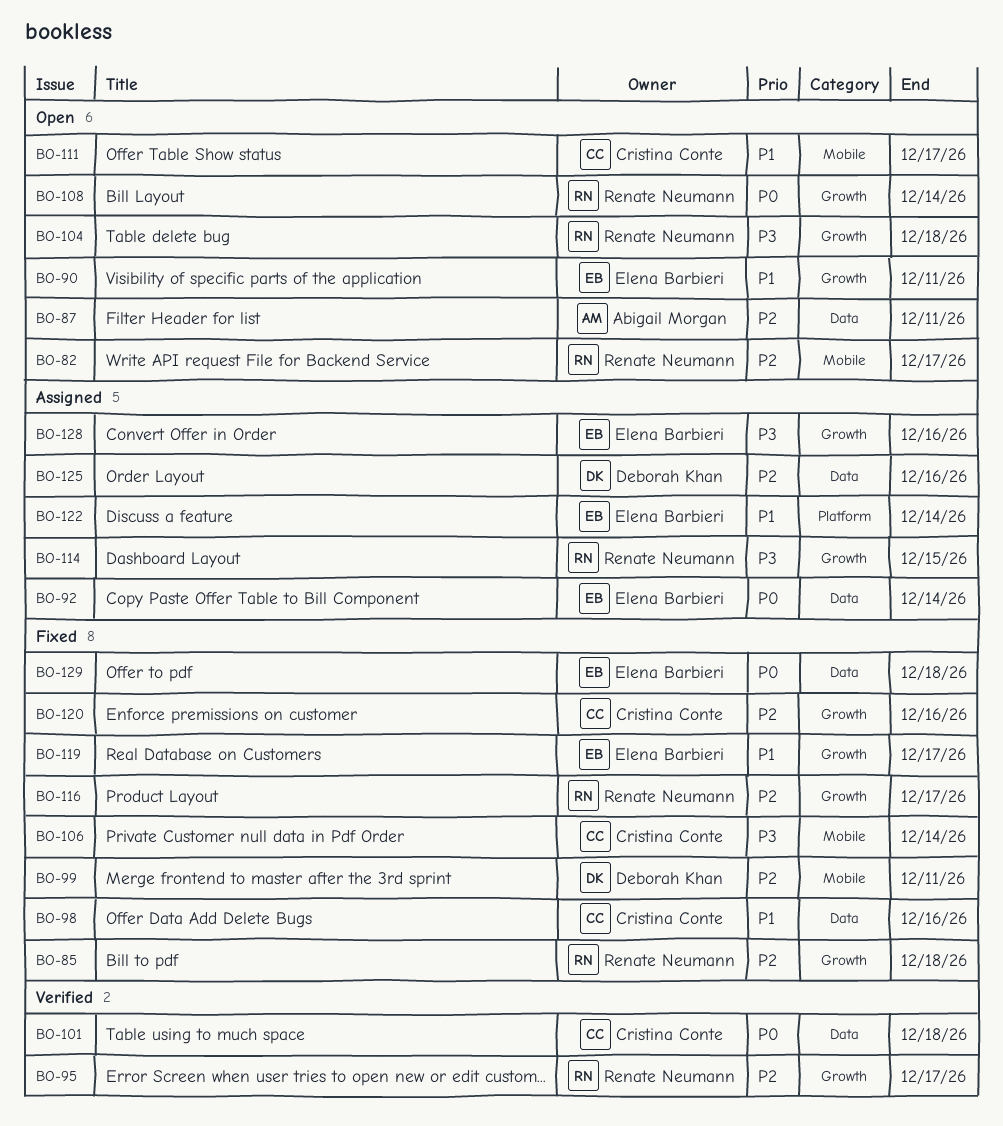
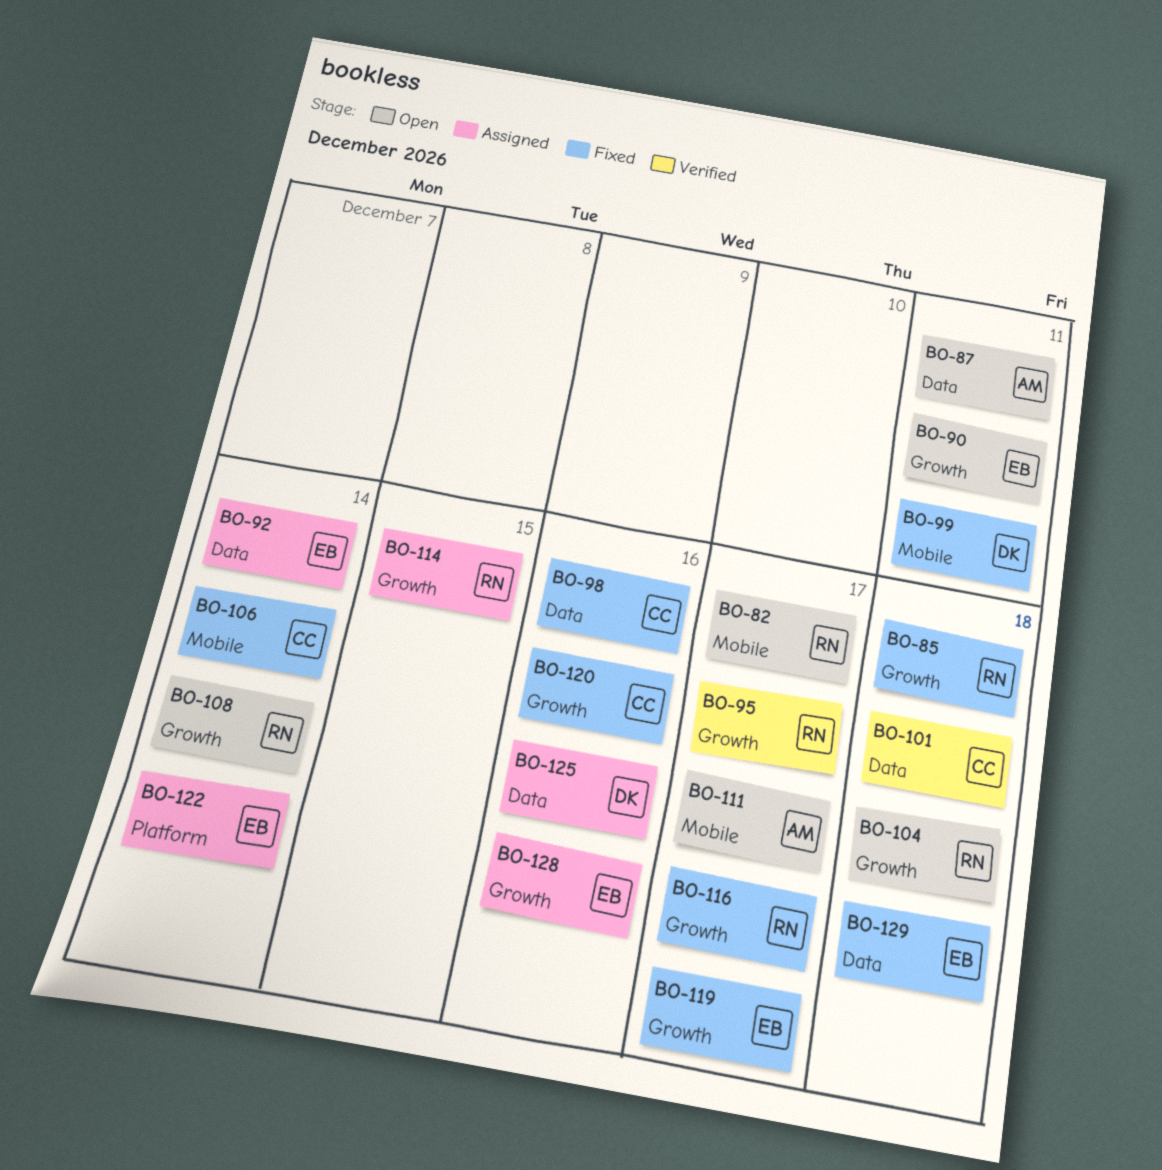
BO-111, owner: Cristina Conte -> Abigail Morgan

